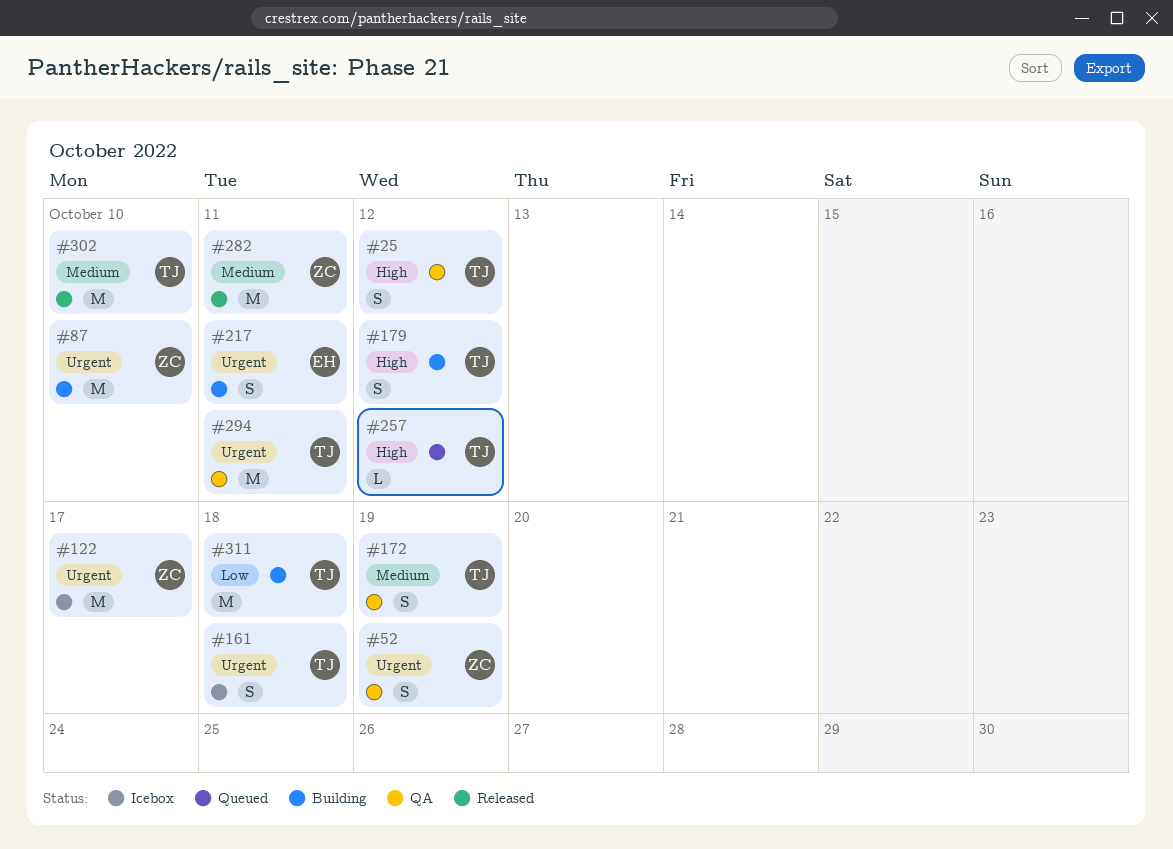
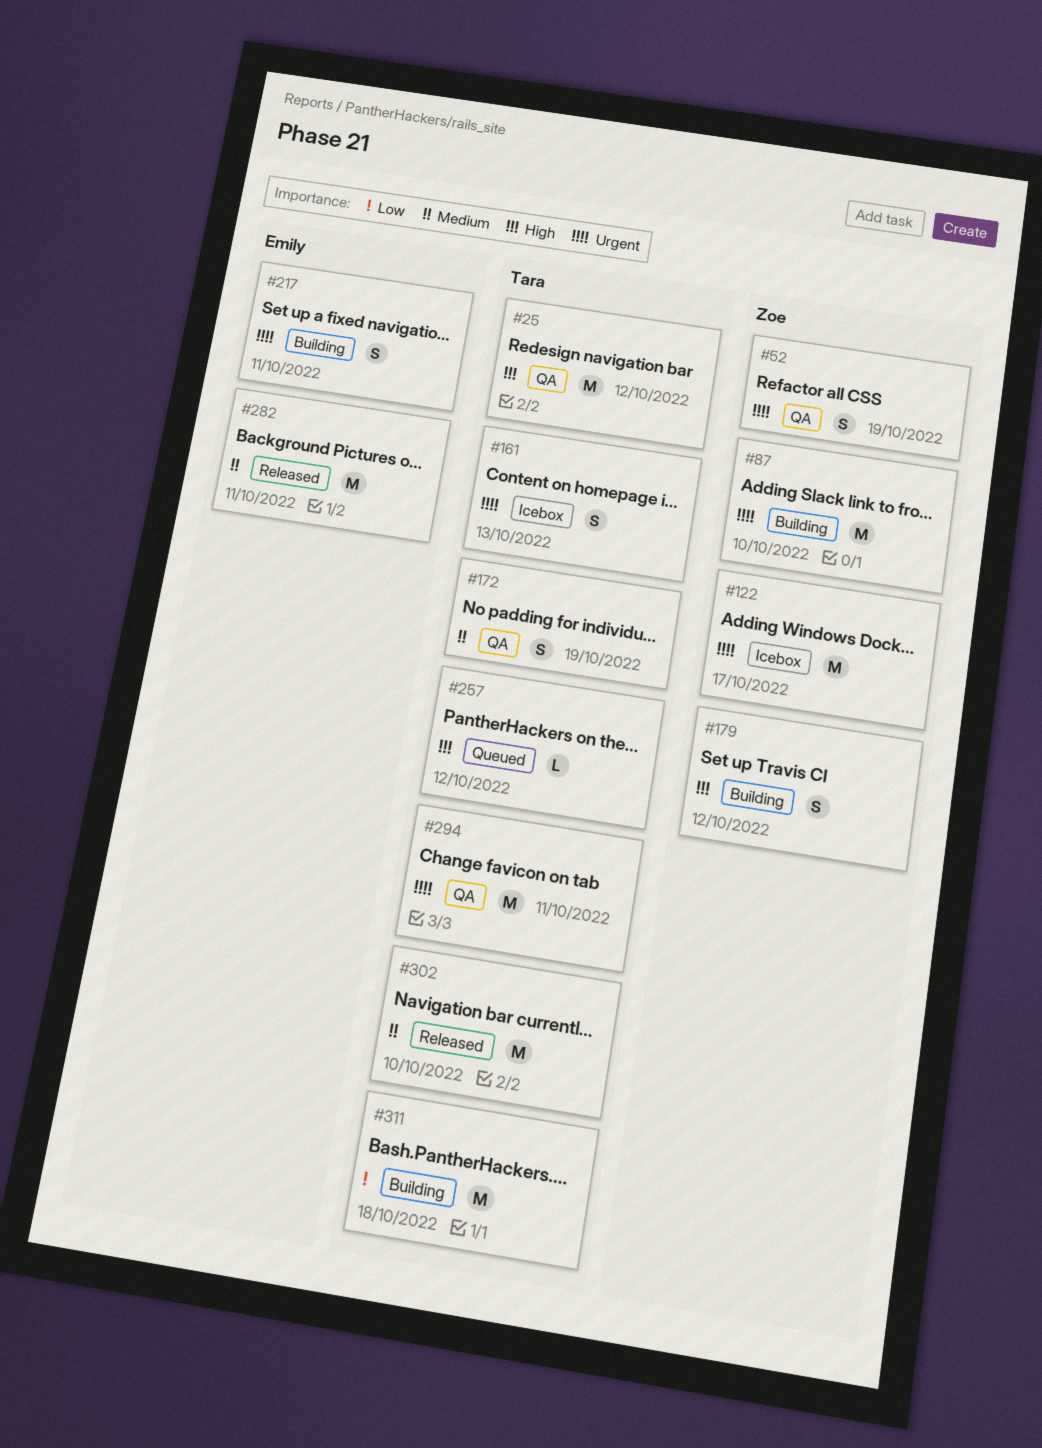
#25, estimate: S -> M
#161, due: Oct 18 -> Oct 13
#179, owner: Tara -> Zoe
#282, owner: Zoe -> Emily

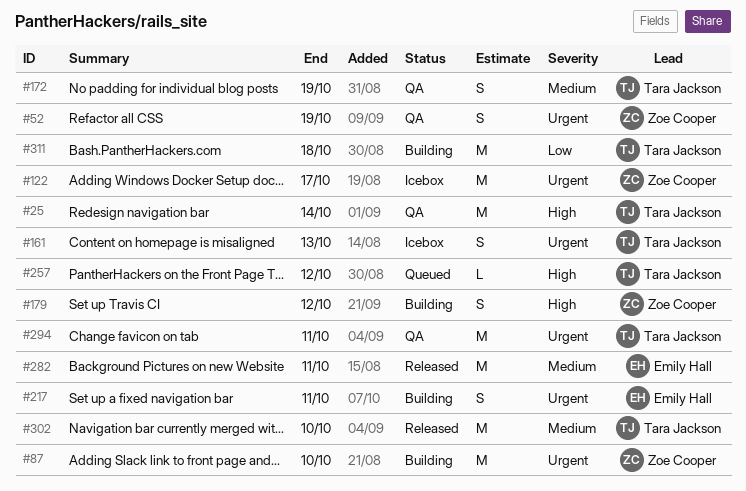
#25, due: Oct 12 -> Oct 14

